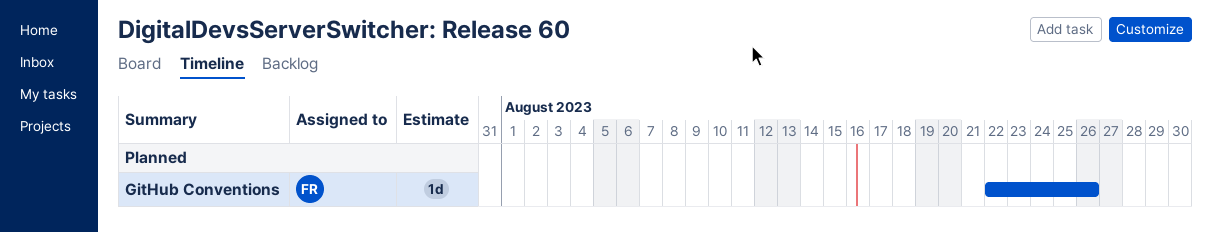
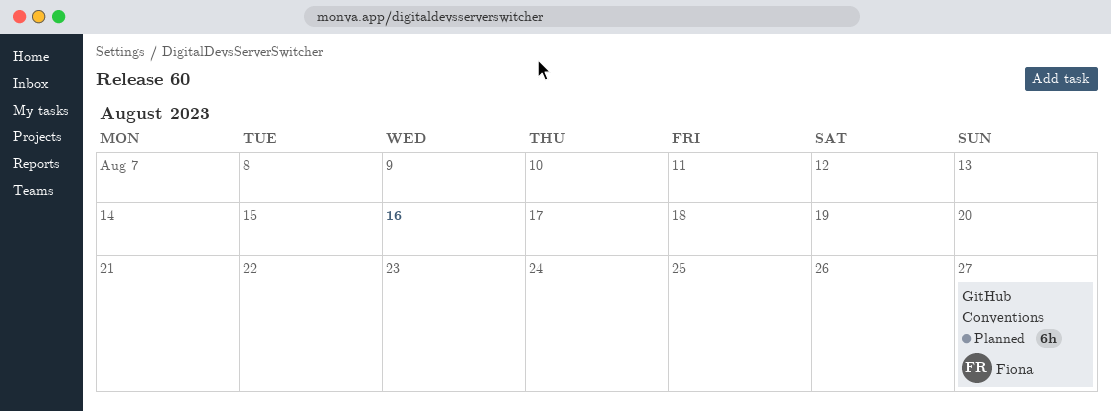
GitHub Conventions, estimate: 1d -> 6h
GitHub Conventions, due: Aug 26 -> Aug 27

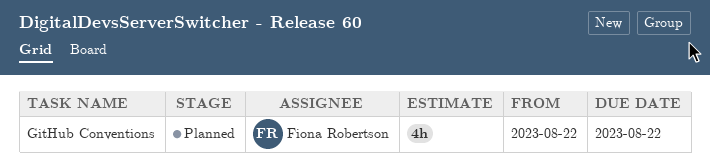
GitHub Conventions, estimate: 6h -> 4h
GitHub Conventions, due: Aug 27 -> Aug 22

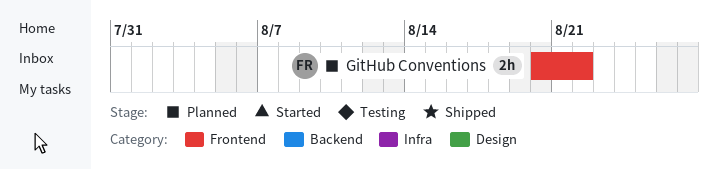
GitHub Conventions, estimate: 4h -> 2h
GitHub Conventions, start: Aug 22 -> Aug 20

